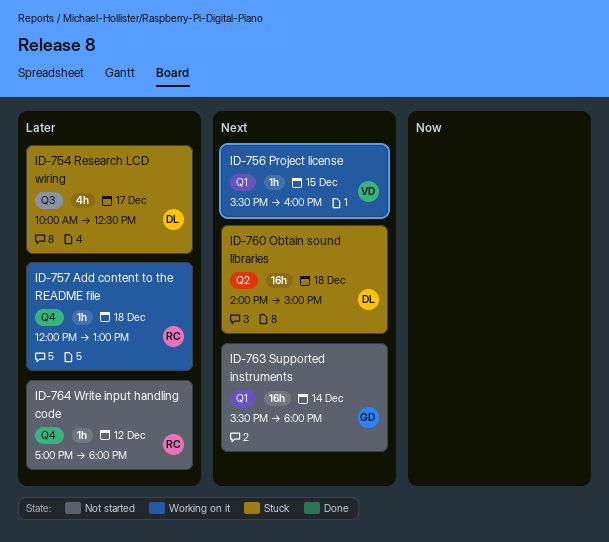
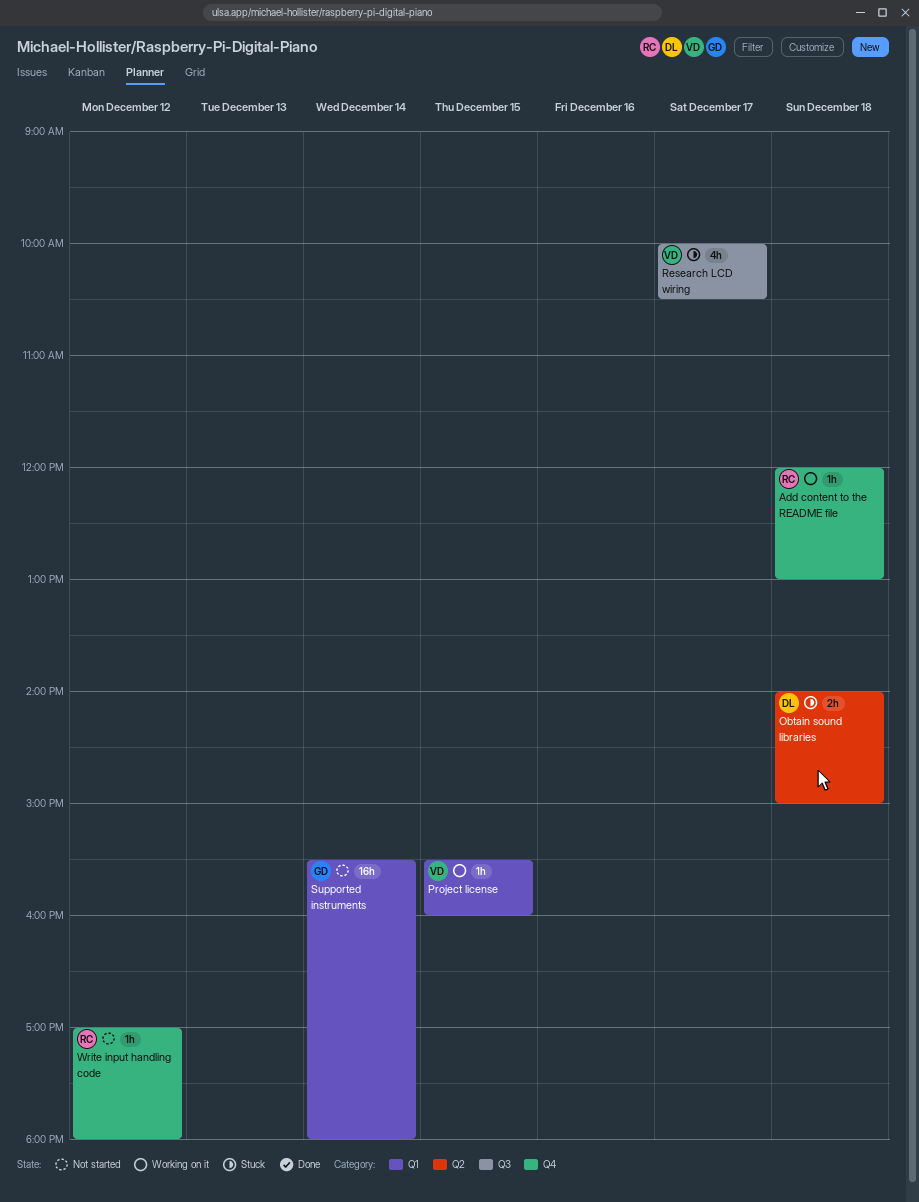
Obtain sound libraries, estimate: 16h -> 2h
Research LCD wiring, owner: DL -> VD
Research LCD wiring, ends: 12:30 -> 10:30

